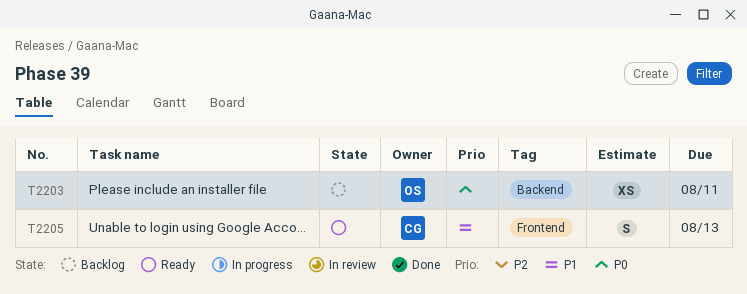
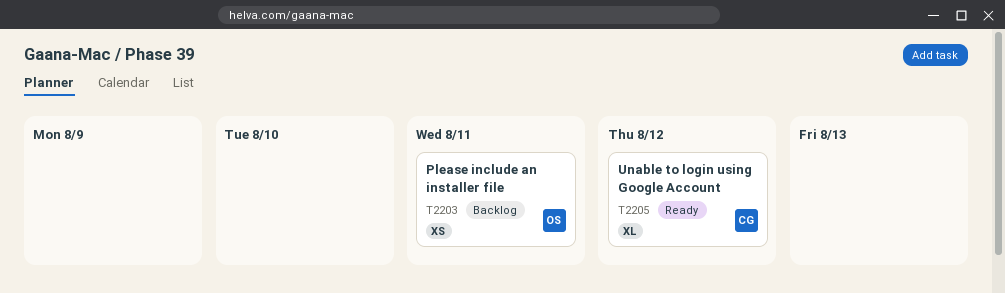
T2205, estimate: S -> XL
T2205, due: Aug 13 -> Aug 12

